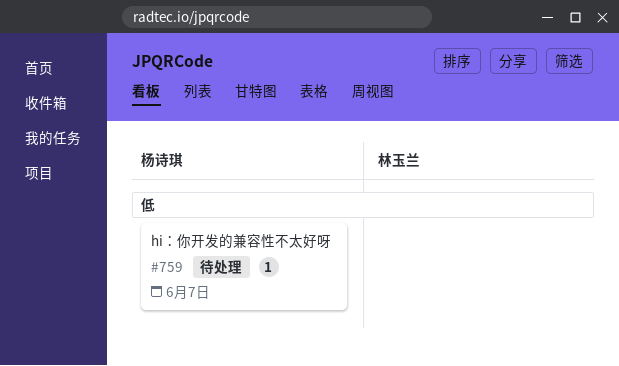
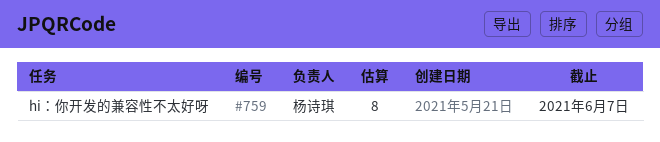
#759, estimate: 1 -> 8

